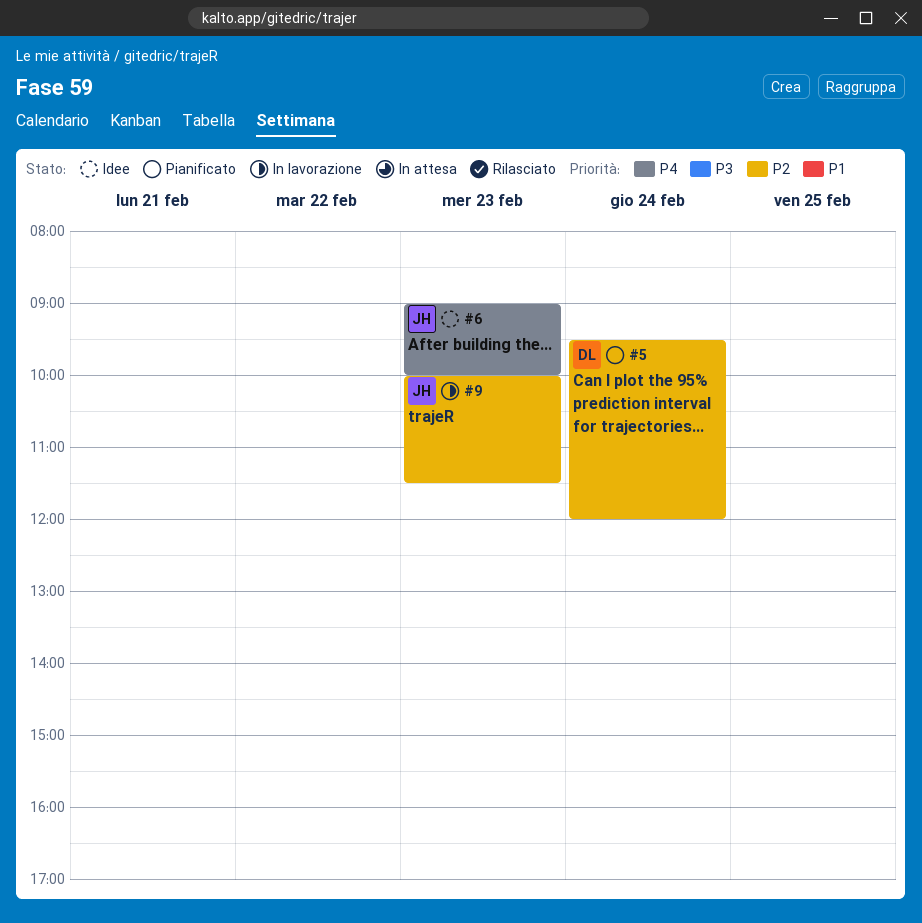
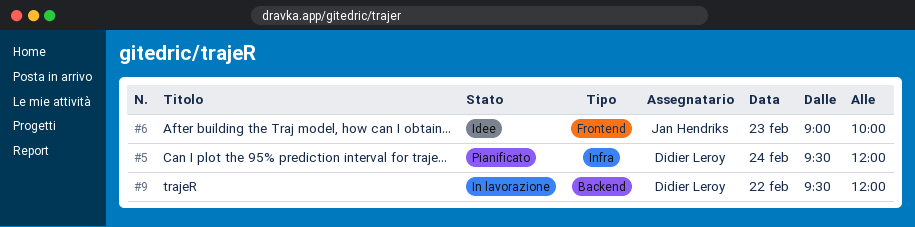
#9, owner: Jan Hendriks -> Didier Leroy
#9, day: Feb 23 -> Feb 22
#9, begins: 10:00 -> 09:30
#9, ends: 11:30 -> 12:00

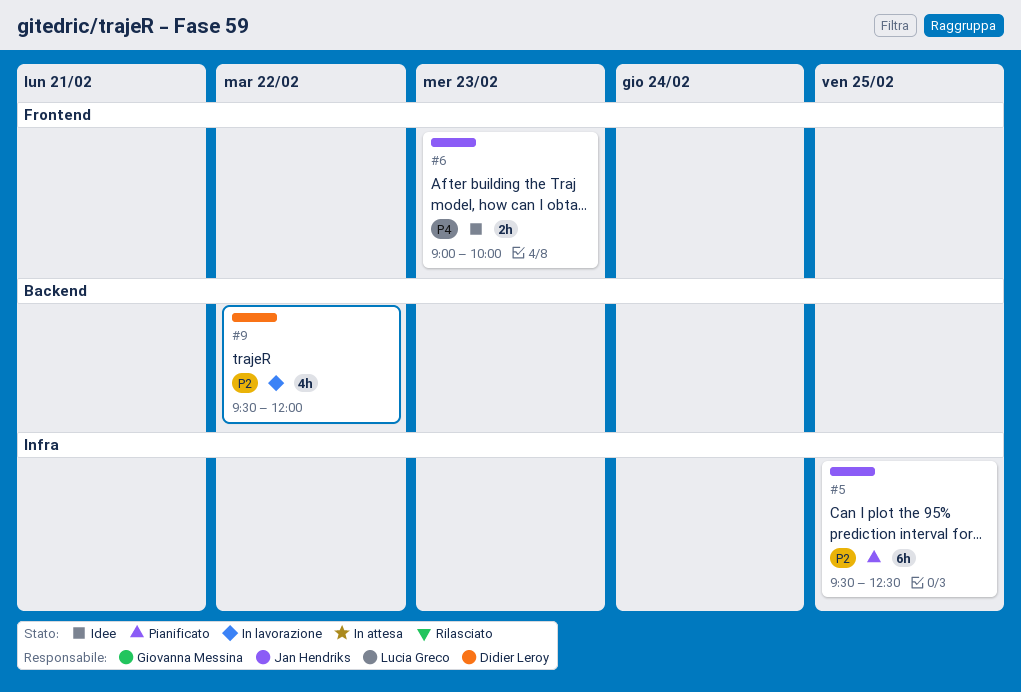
#5, owner: Didier Leroy -> Jan Hendriks
#5, day: Feb 24 -> Feb 25
#5, ends: 12:00 -> 12:30

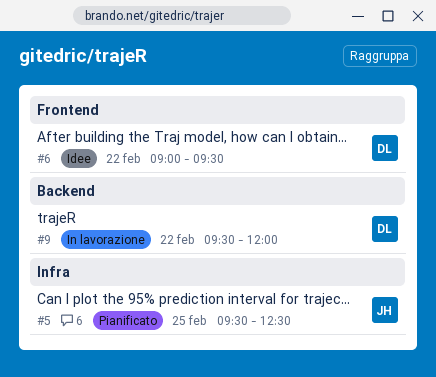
#6, owner: Jan Hendriks -> Didier Leroy
#6, day: Feb 23 -> Feb 22
#6, ends: 10:00 -> 09:30

